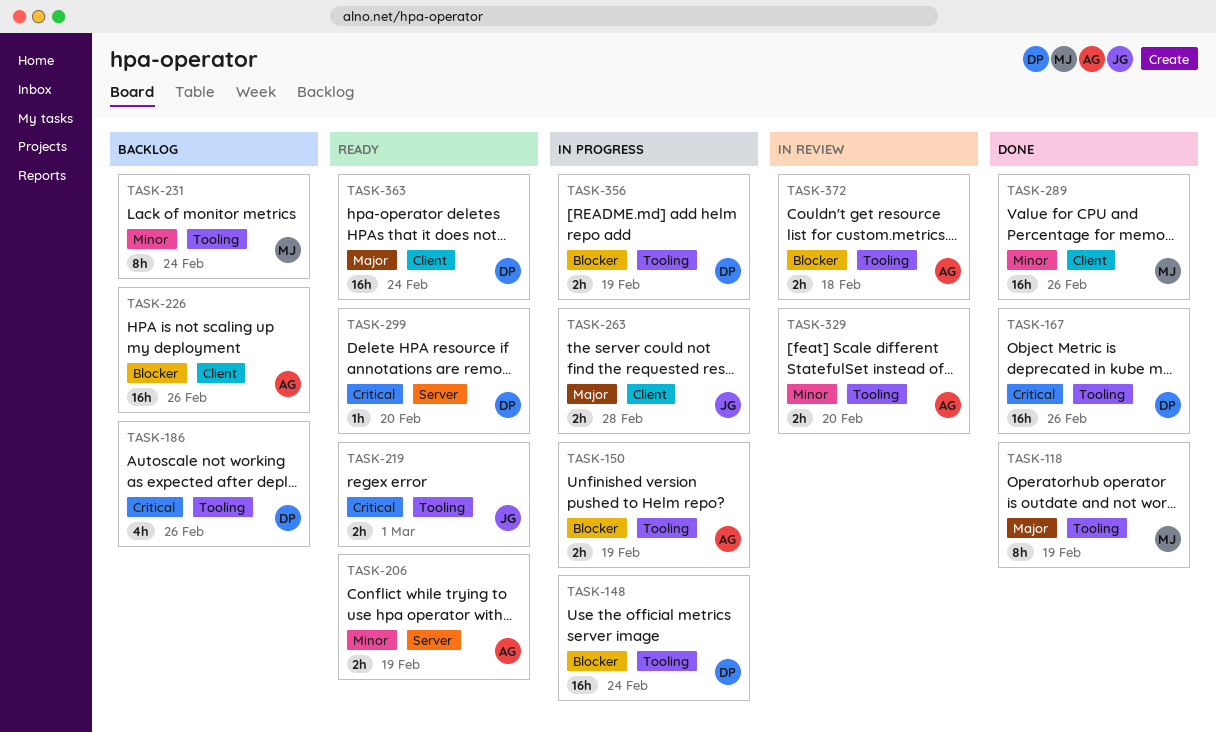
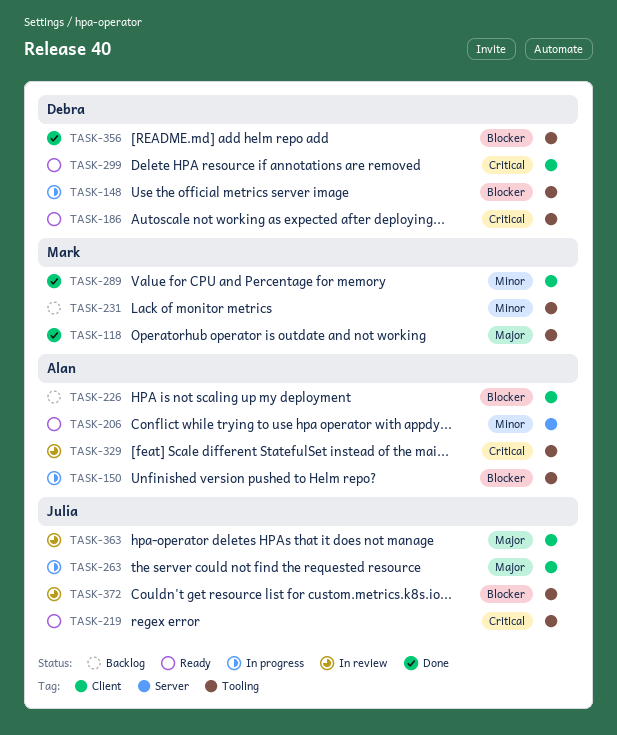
TASK-167: present -> none
TASK-186, status: Backlog -> Ready
TASK-299, label: Server -> Client
TASK-329, priority: Minor -> Critical
TASK-356, status: In progress -> Done
TASK-363, status: Ready -> In review
TASK-363, owner: Debra -> Julia
TASK-372, owner: Alan -> Julia

